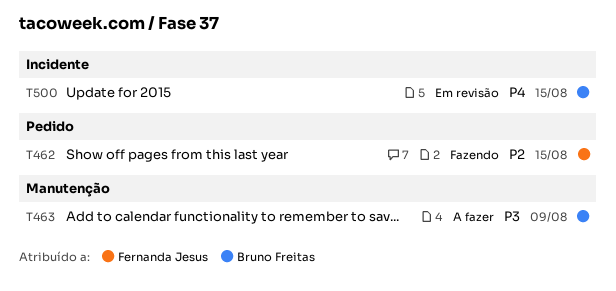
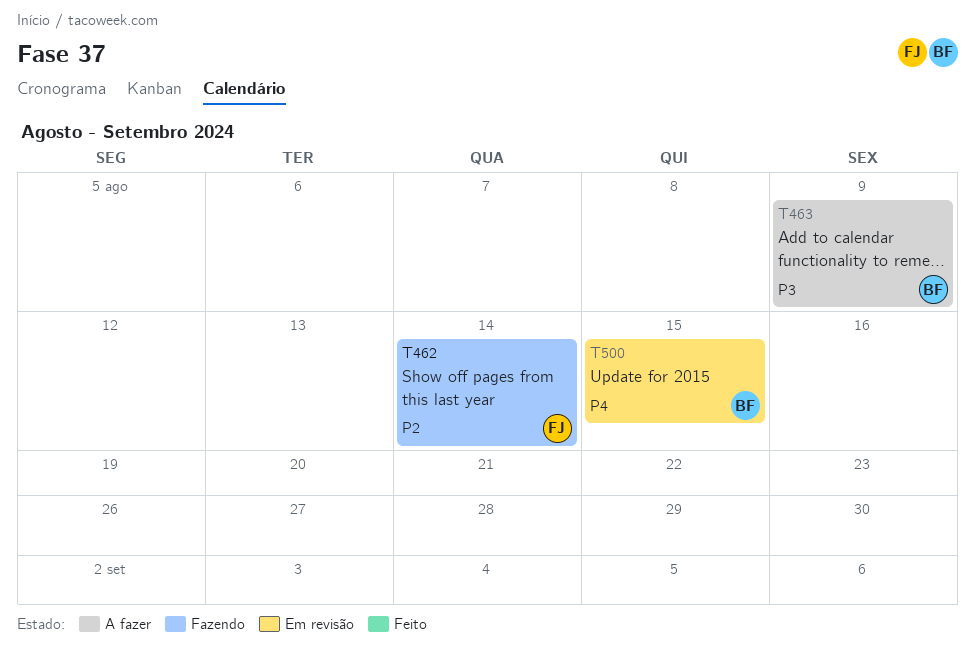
T462, due: Aug 15 -> Aug 14

